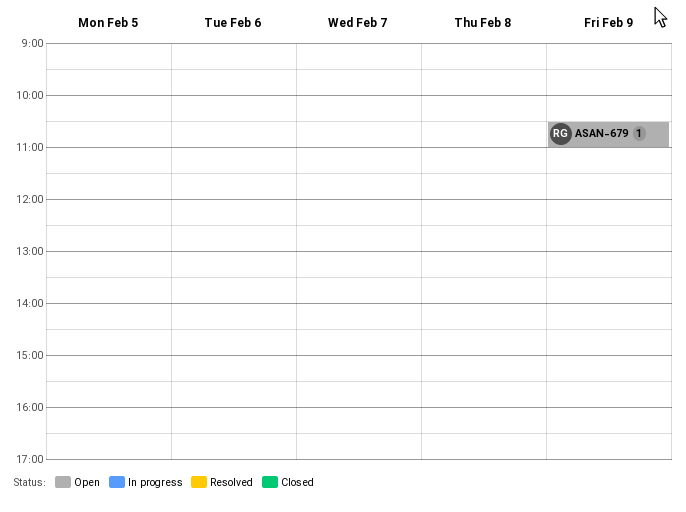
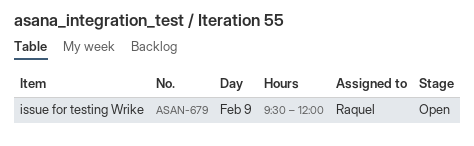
ASAN-679, begins: 10:30 -> 09:30
ASAN-679, ends: 11:00 -> 12:00

